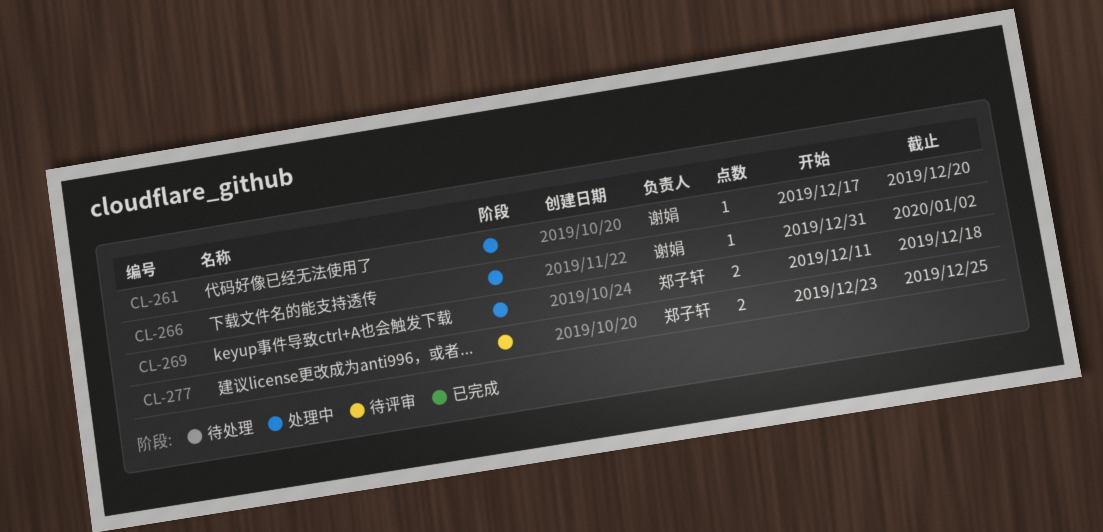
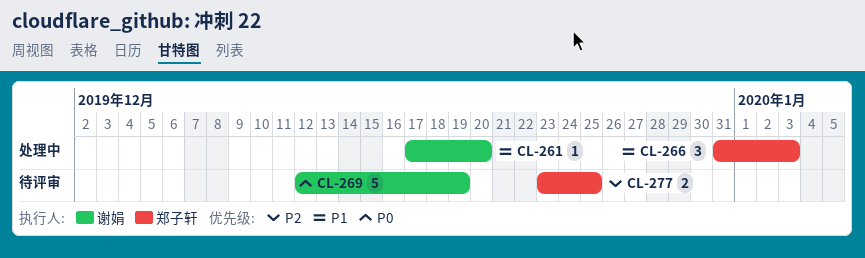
CL-266, owner: 谢娟 -> 郑子轩
CL-266, estimate: 1 -> 3
CL-266, due: Jan 2 -> Jan 3
CL-269, status: 处理中 -> 待评审
CL-269, owner: 郑子轩 -> 谢娟
CL-269, estimate: 2 -> 5
CL-269, start: Dec 11 -> Dec 12
CL-269, due: Dec 18 -> Dec 19

